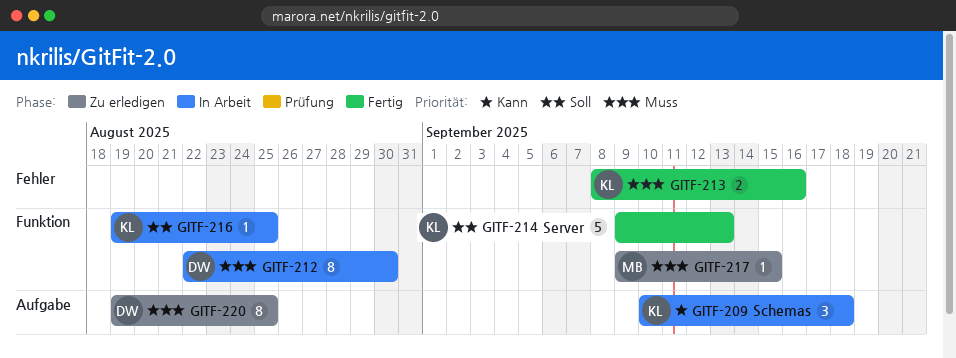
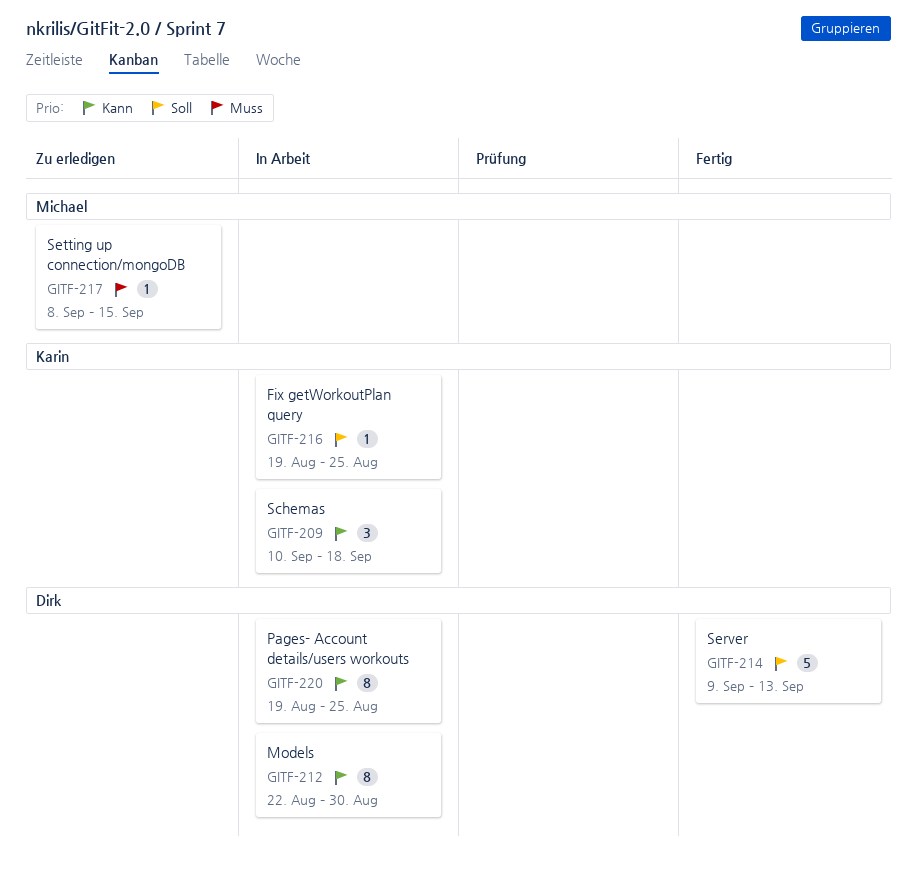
GITF-212, priority: Muss -> Kann
GITF-213: present -> none
GITF-214, owner: Karin -> Dirk
GITF-217, start: Sep 9 -> Sep 8
GITF-220, status: Zu erledigen -> In Arbeit
GITF-220, priority: Muss -> Kann

